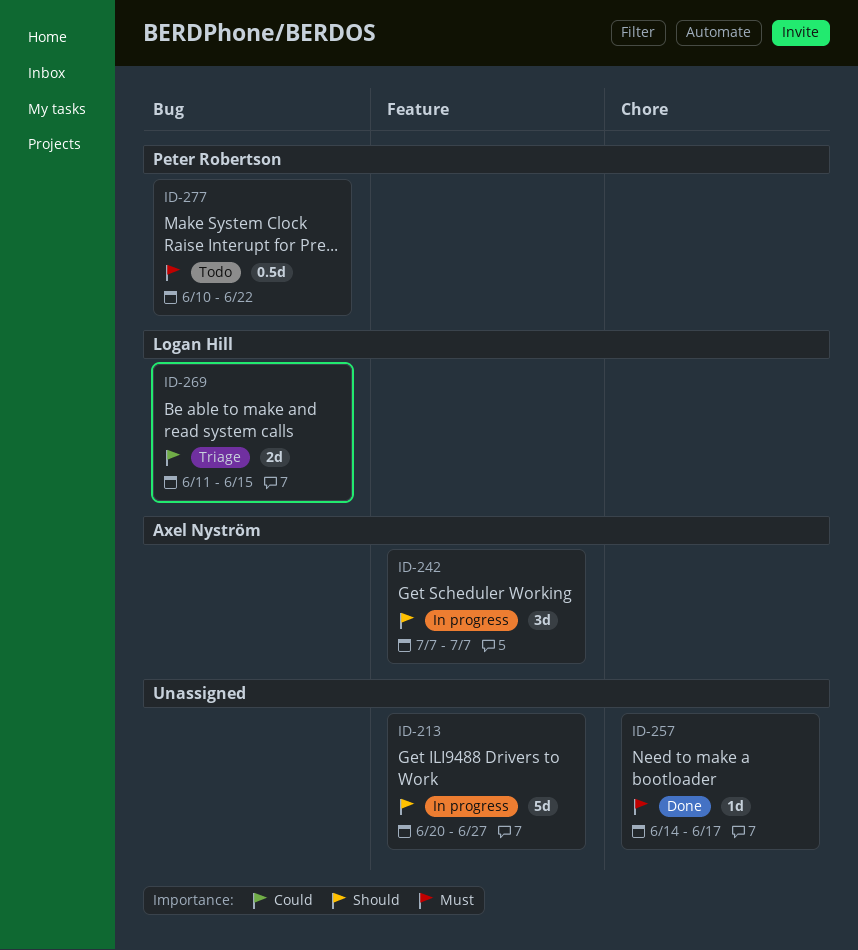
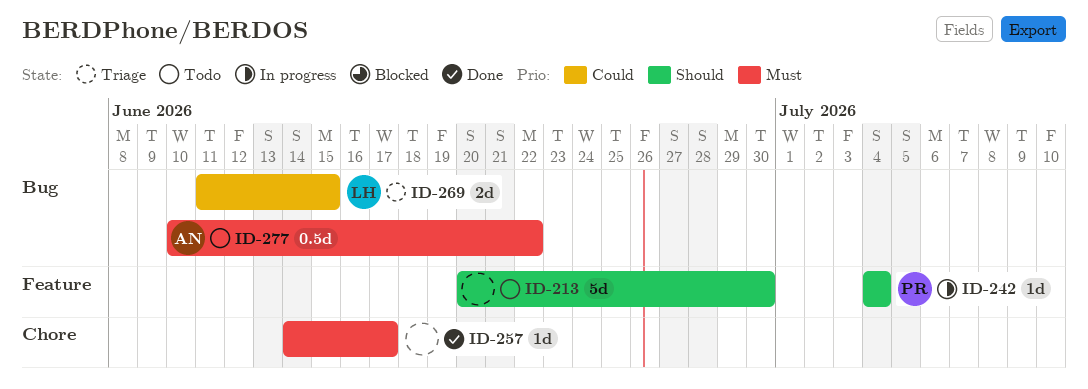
ID-213, status: In progress -> Todo
ID-213, due: Jun 27 -> Jun 30
ID-242, owner: Axel Nyström -> Peter Robertson
ID-242, estimate: 3d -> 1d
ID-242, start: Jul 7 -> Jul 4
ID-242, due: Jul 7 -> Jul 4
ID-277, owner: Peter Robertson -> Axel Nyström

